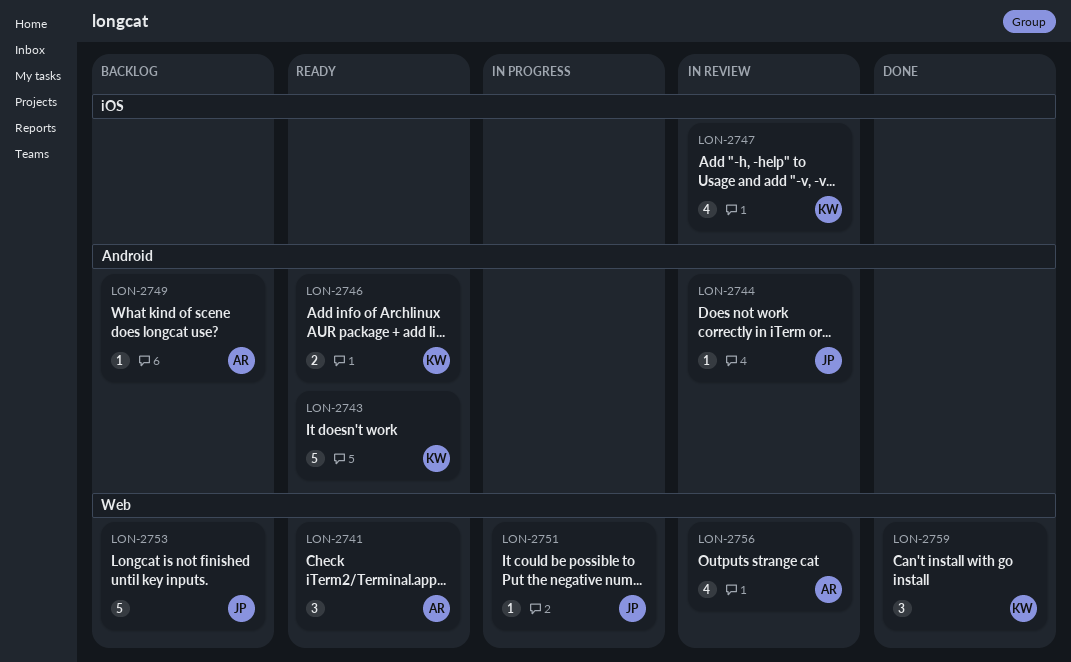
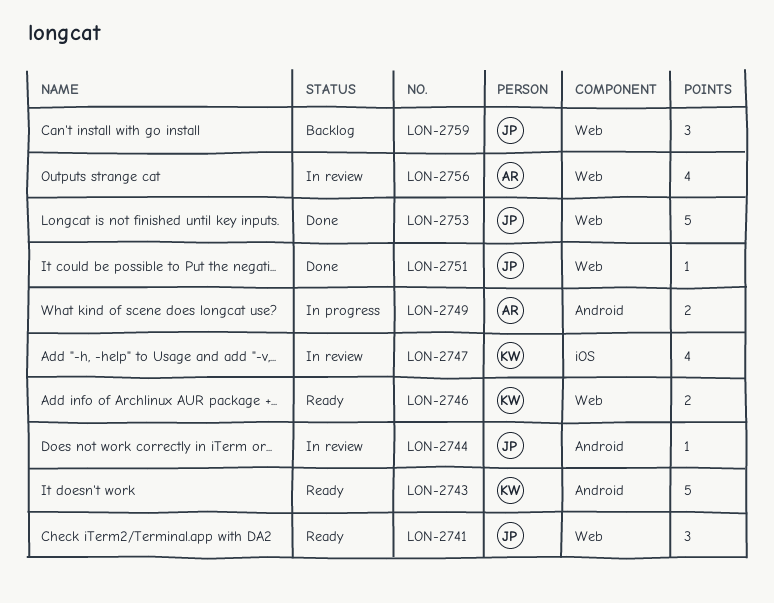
LON-2741, owner: AR -> JP
LON-2746, label: Android -> Web
LON-2749, status: Backlog -> In progress
LON-2749, estimate: 1 -> 2
LON-2751, status: In progress -> Done
LON-2753, status: Backlog -> Done
LON-2759, status: Done -> Backlog
LON-2759, owner: KW -> JP

